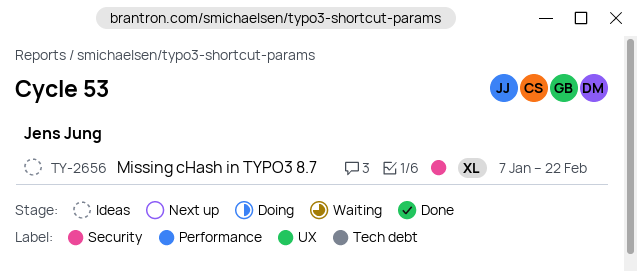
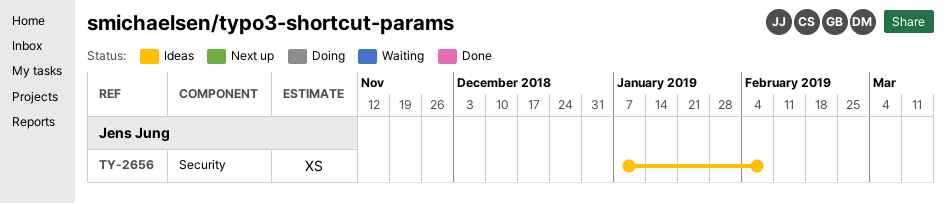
TY-2656, estimate: XL -> XS
TY-2656, due: Feb 22 -> Feb 8

